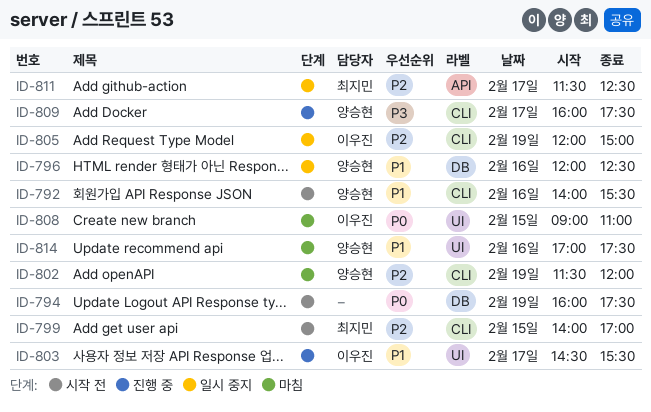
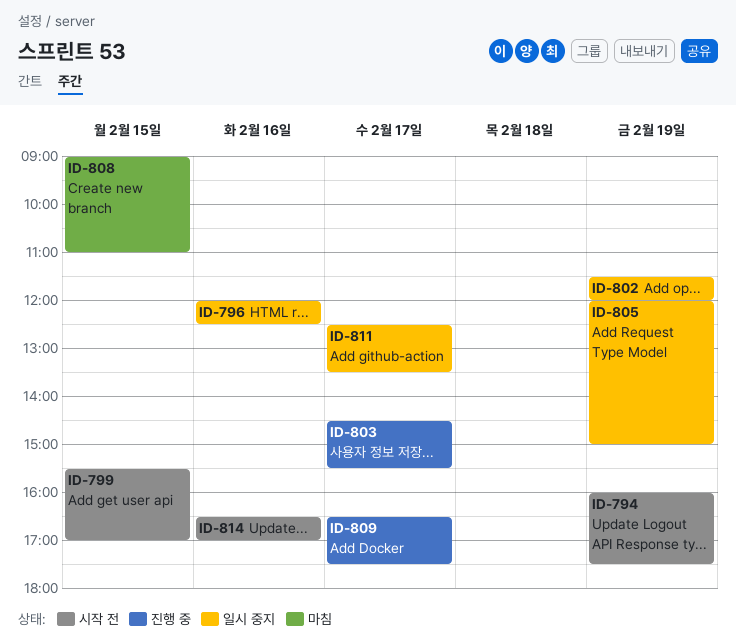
ID-792: present -> none
ID-799, begins: 14:00 -> 15:30
ID-802, status: 마침 -> 일시 중지
ID-809, begins: 16:00 -> 16:30
ID-811, begins: 11:30 -> 12:30
ID-811, ends: 12:30 -> 13:30
ID-814, status: 마침 -> 시작 전
ID-814, begins: 17:00 -> 16:30
ID-814, ends: 17:30 -> 17:00

